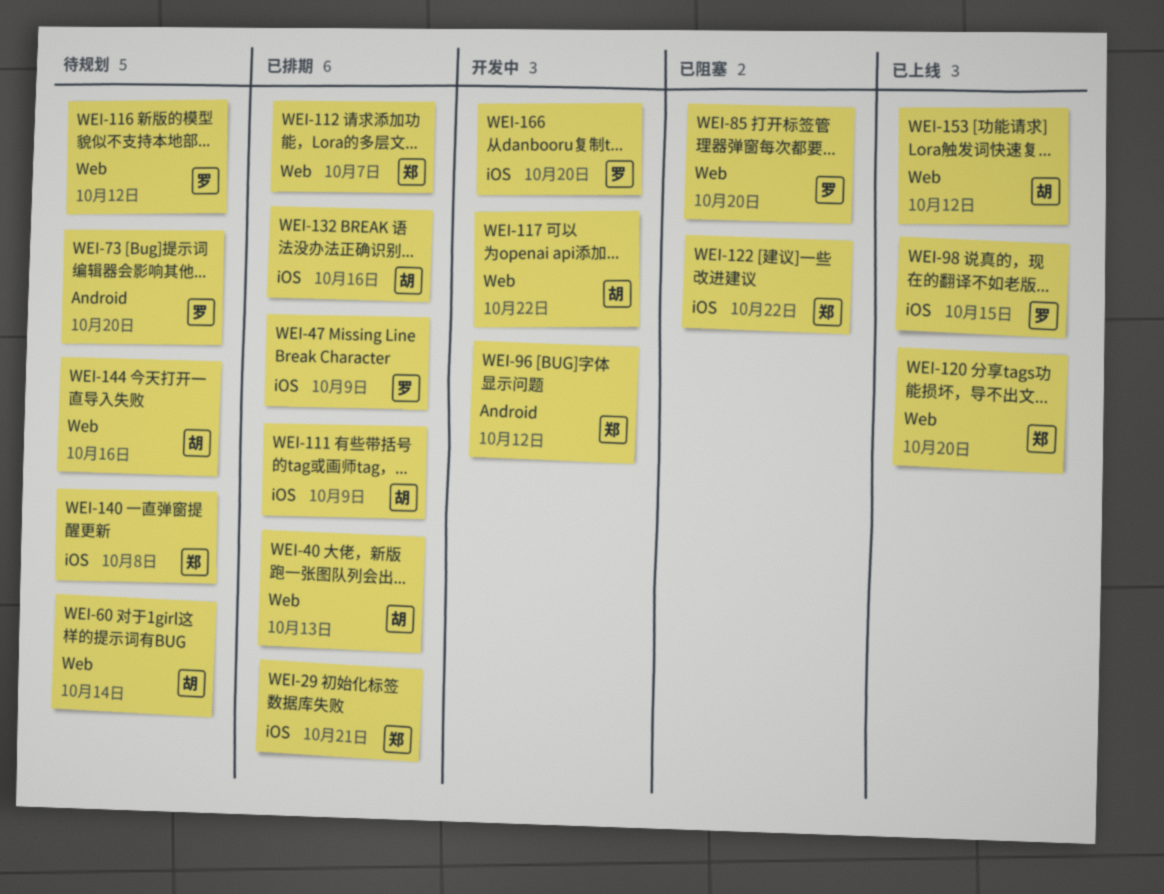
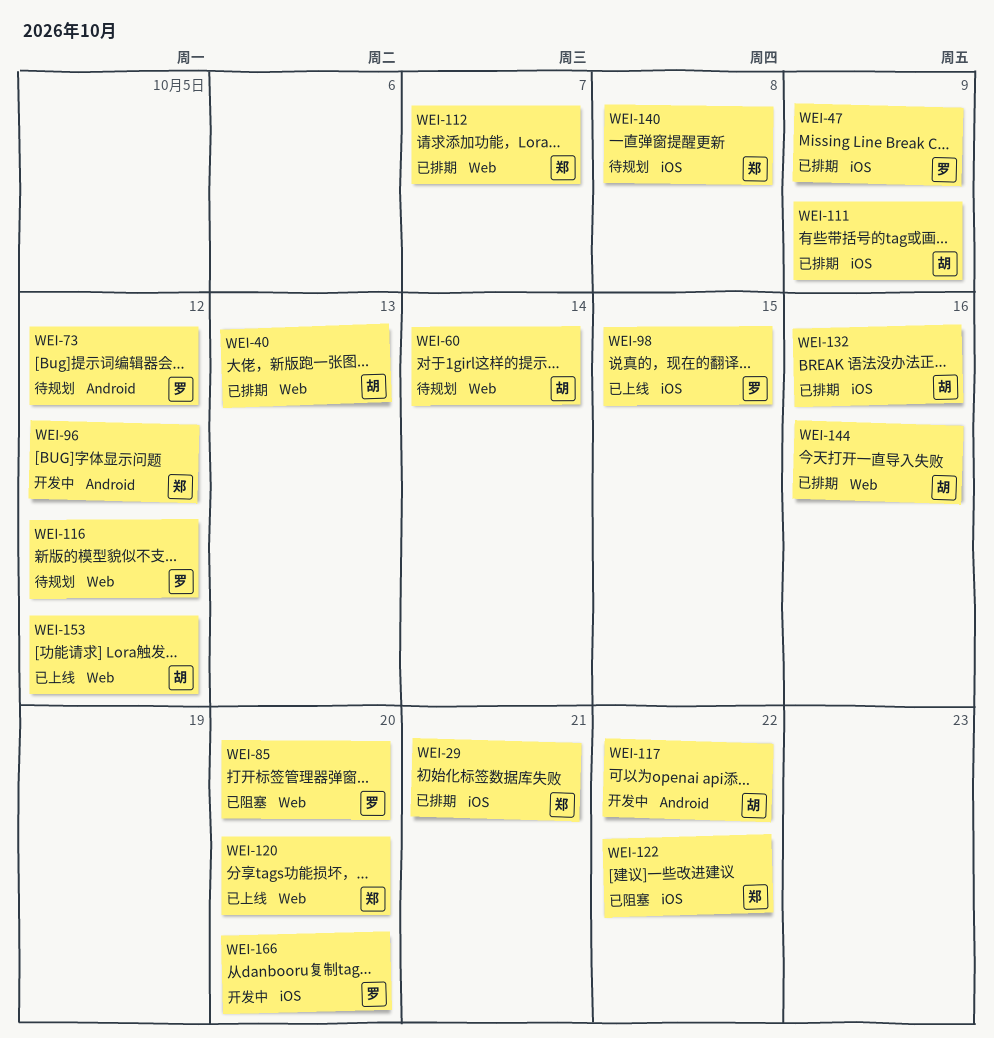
WEI-73, due: Oct 20 -> Oct 12
WEI-117, label: Web -> Android
WEI-144, status: 待规划 -> 已排期

